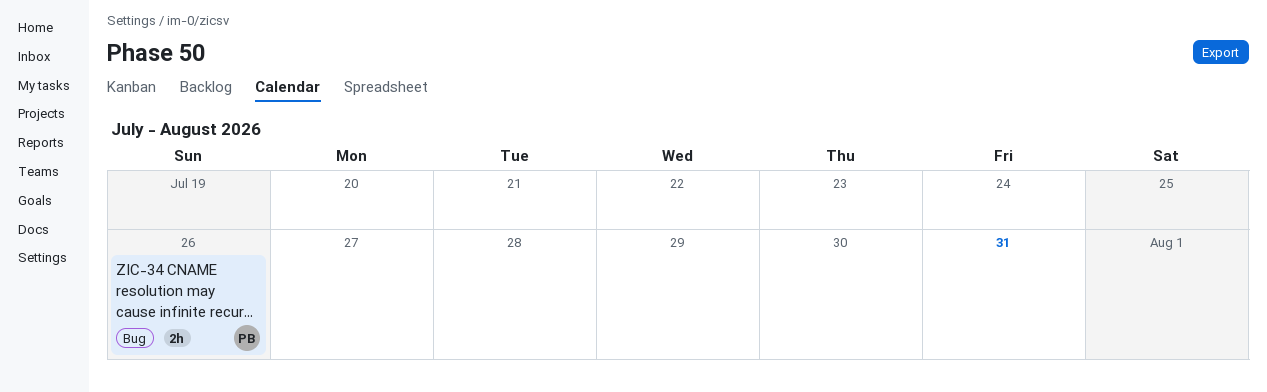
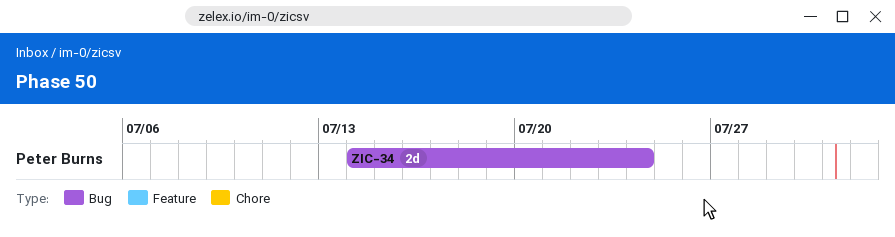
ZIC-34, estimate: 2h -> 2d
ZIC-34, due: Jul 26 -> Jul 24

